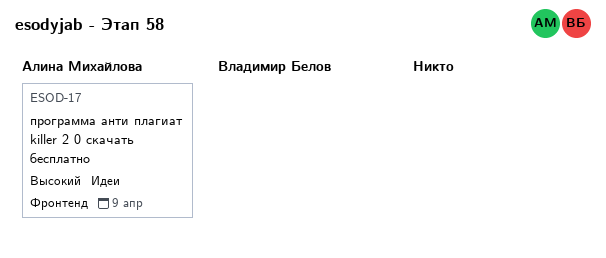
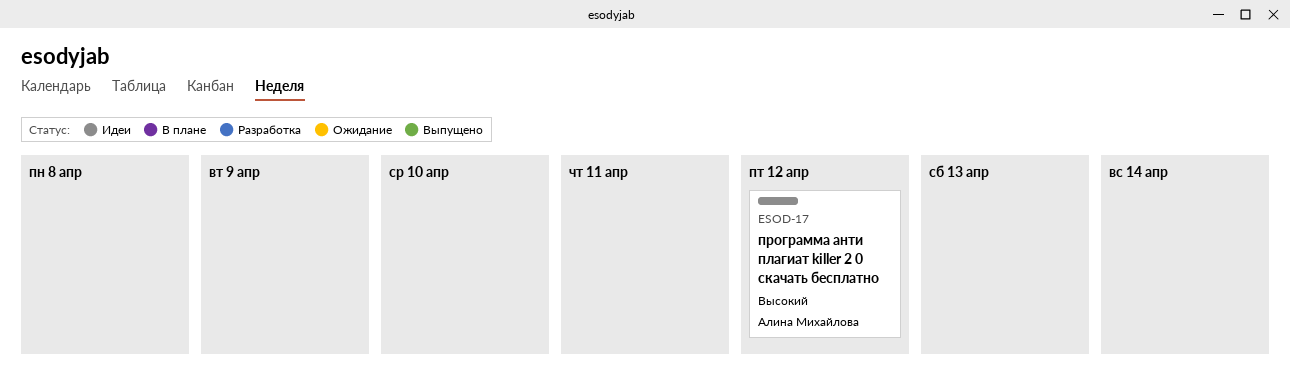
ESOD-17, due: Apr 9 -> Apr 12

